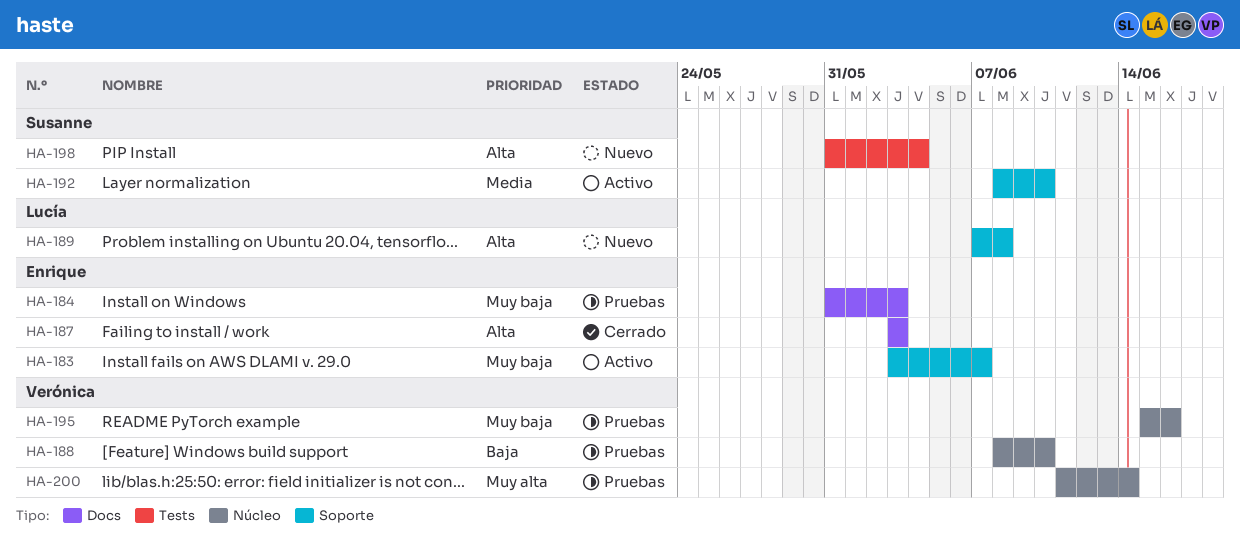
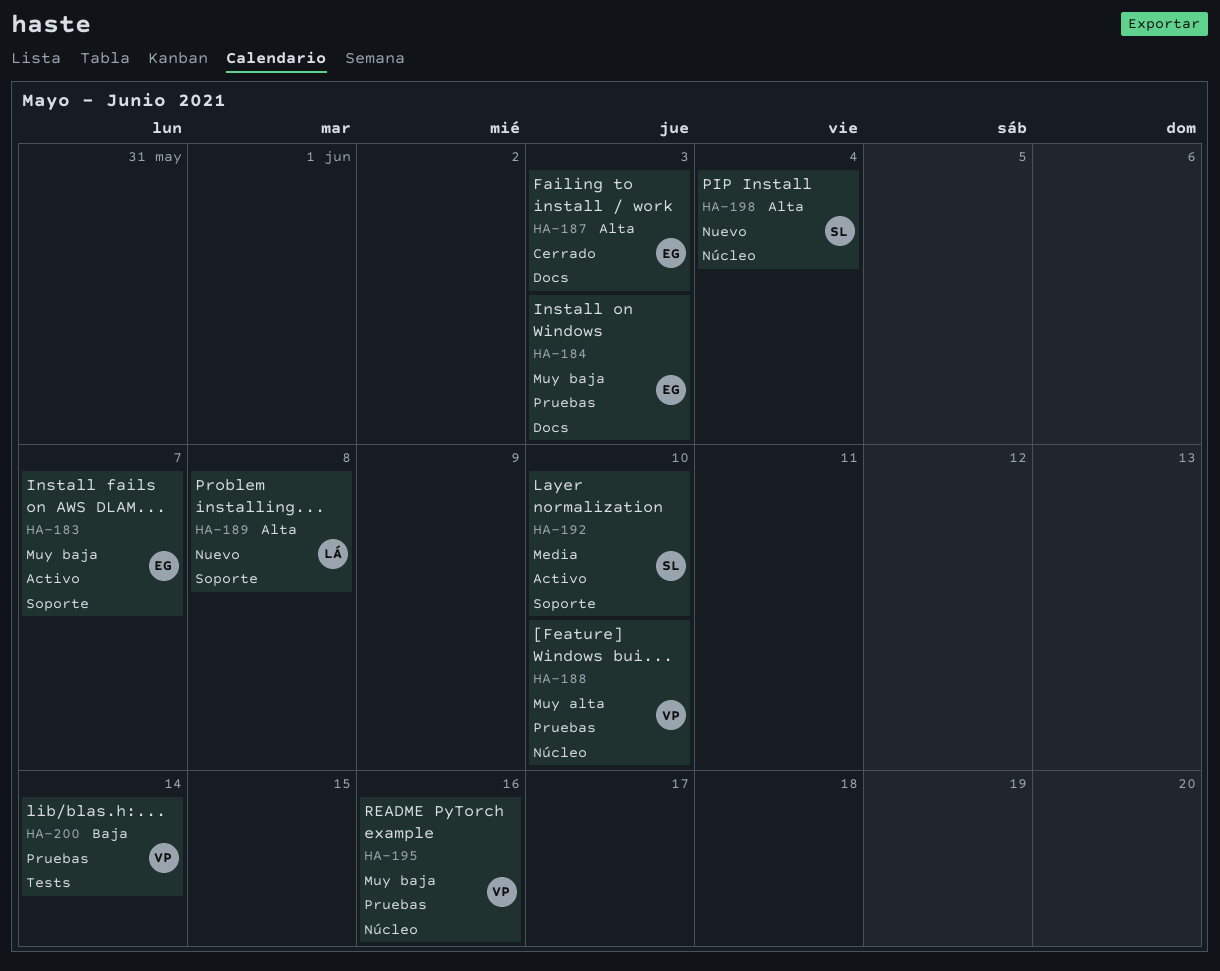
HA-188, priority: Baja -> Muy alta
HA-198, label: Tests -> Núcleo
HA-200, priority: Muy alta -> Baja
HA-200, label: Núcleo -> Tests

